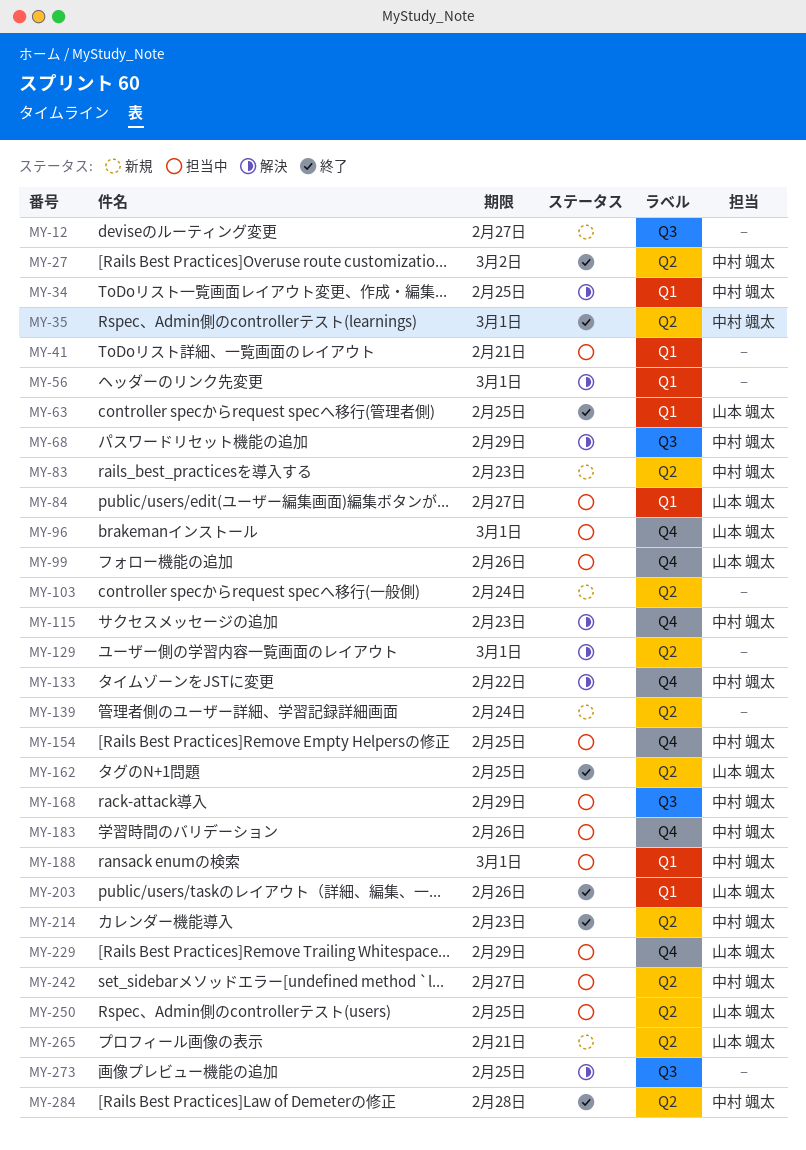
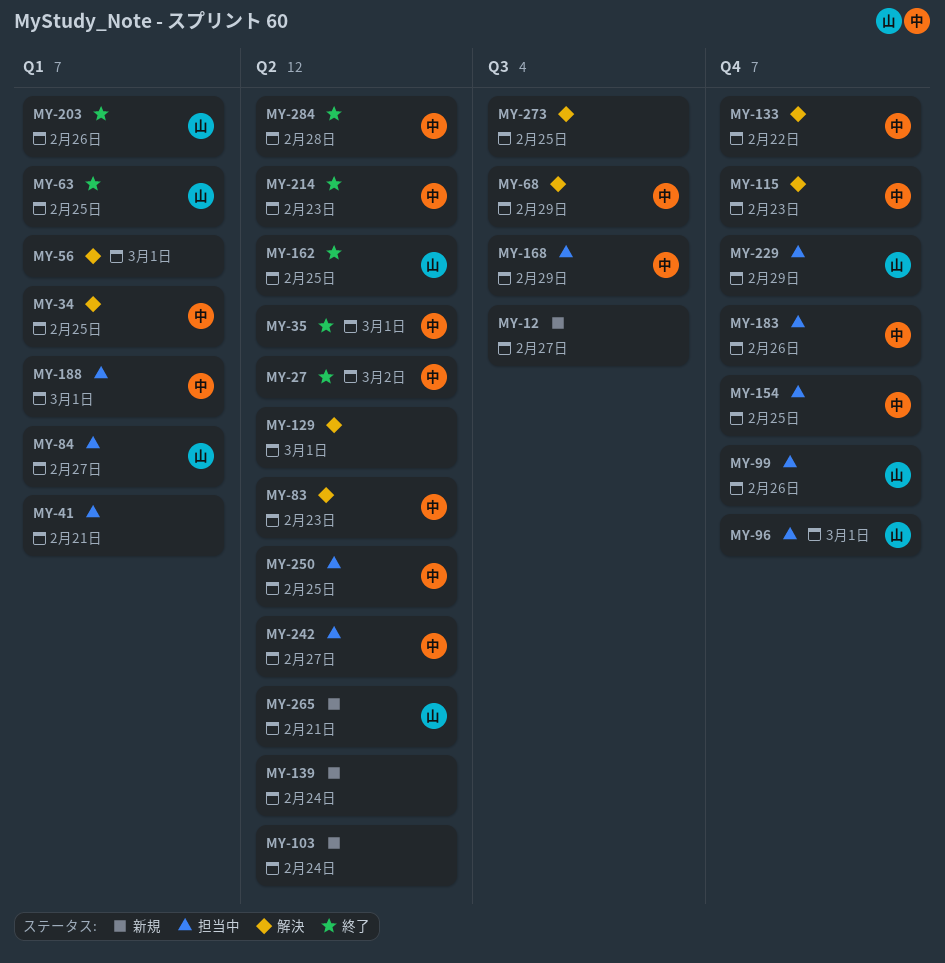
MY-83, status: 新規 -> 解決
MY-250, owner: 山本 颯太 -> 中村 颯太

